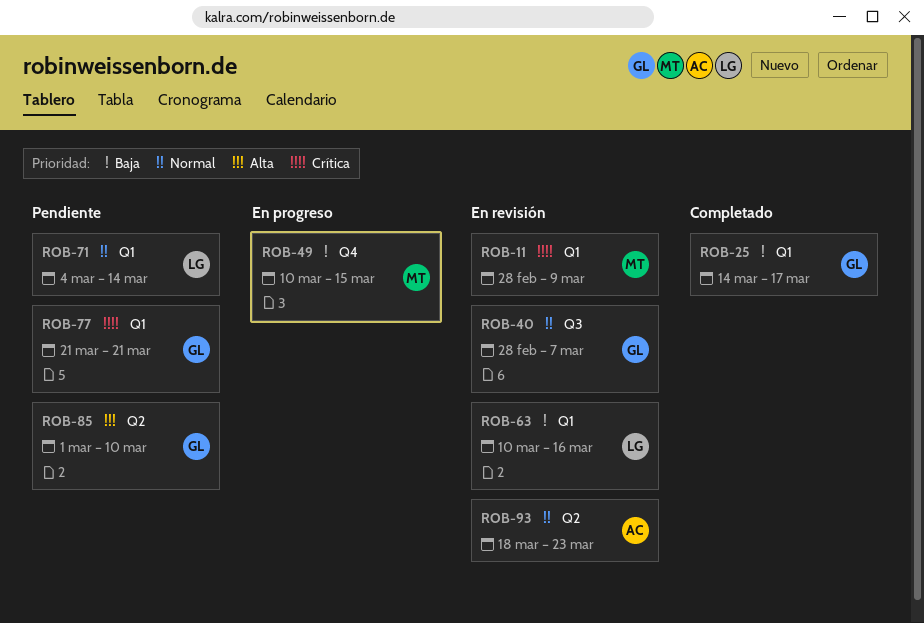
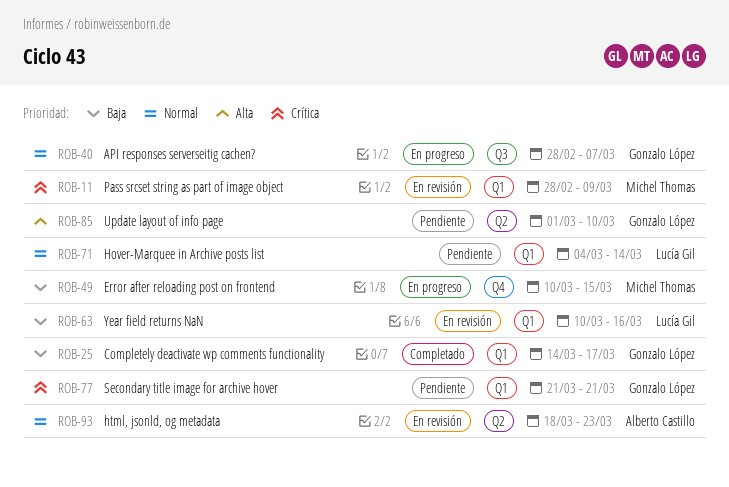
ROB-40, status: En revisión -> En progreso

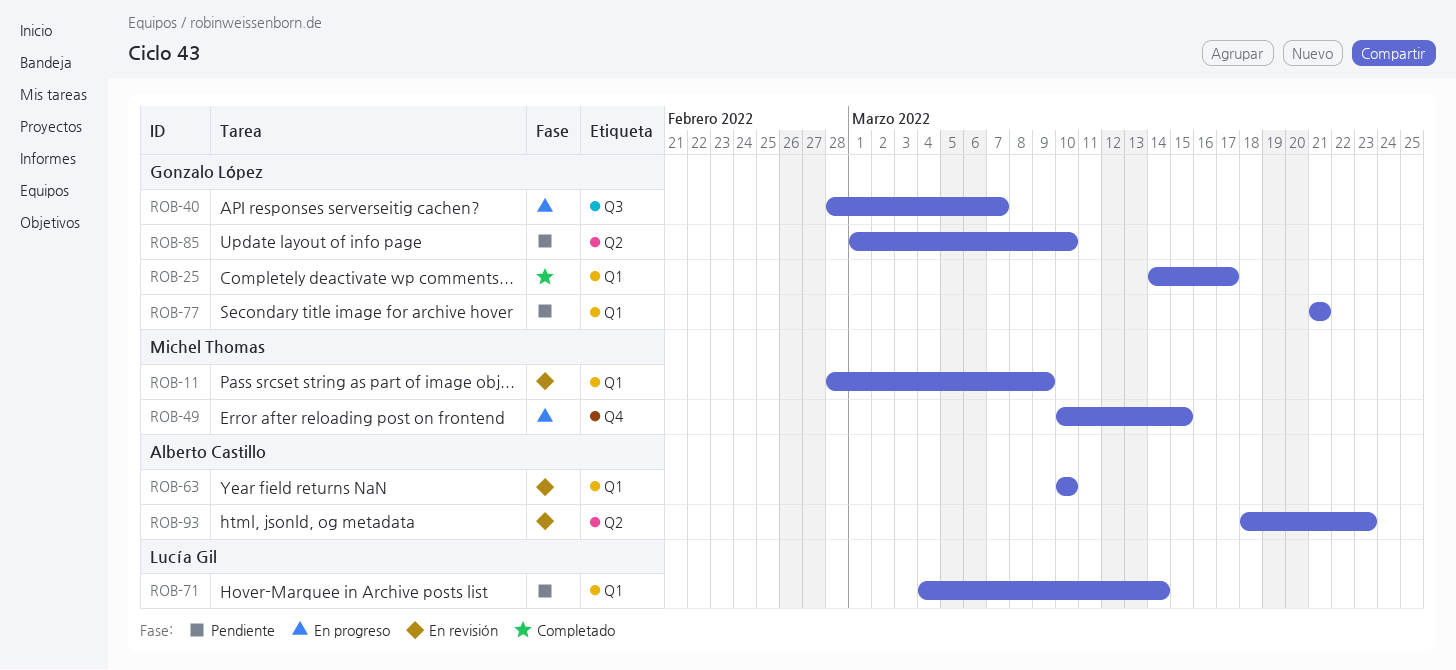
ROB-63, owner: Lucía Gil -> Alberto Castillo
ROB-63, due: Mar 16 -> Mar 10

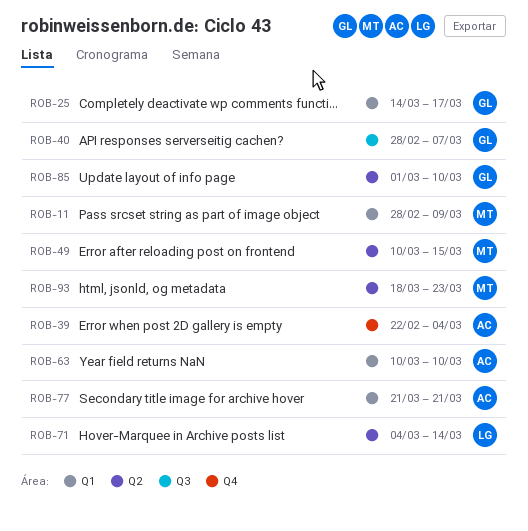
ROB-39: none -> present
ROB-49, label: Q4 -> Q2
ROB-71, label: Q1 -> Q2
ROB-77, owner: Gonzalo López -> Alberto Castillo
ROB-93, owner: Alberto Castillo -> Michel Thomas

